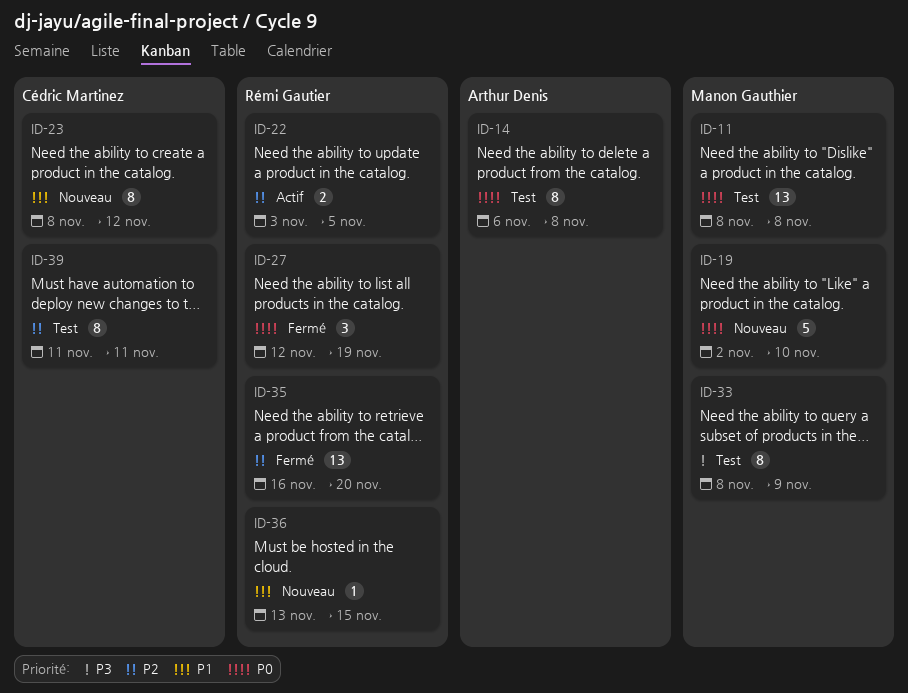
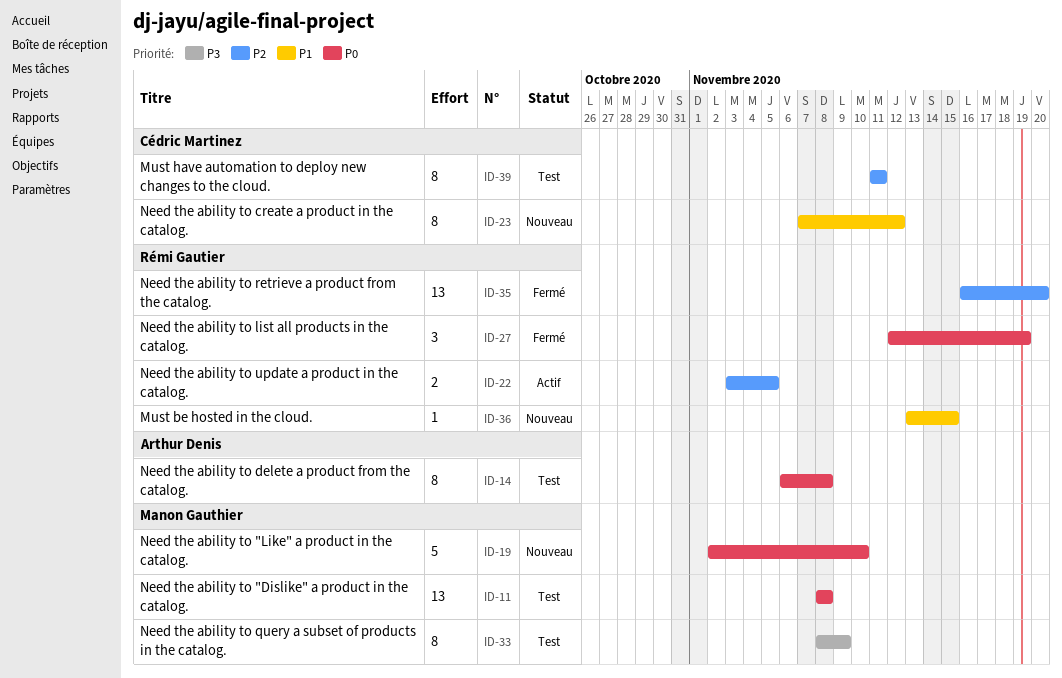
ID-23, start: Nov 8 -> Nov 7

